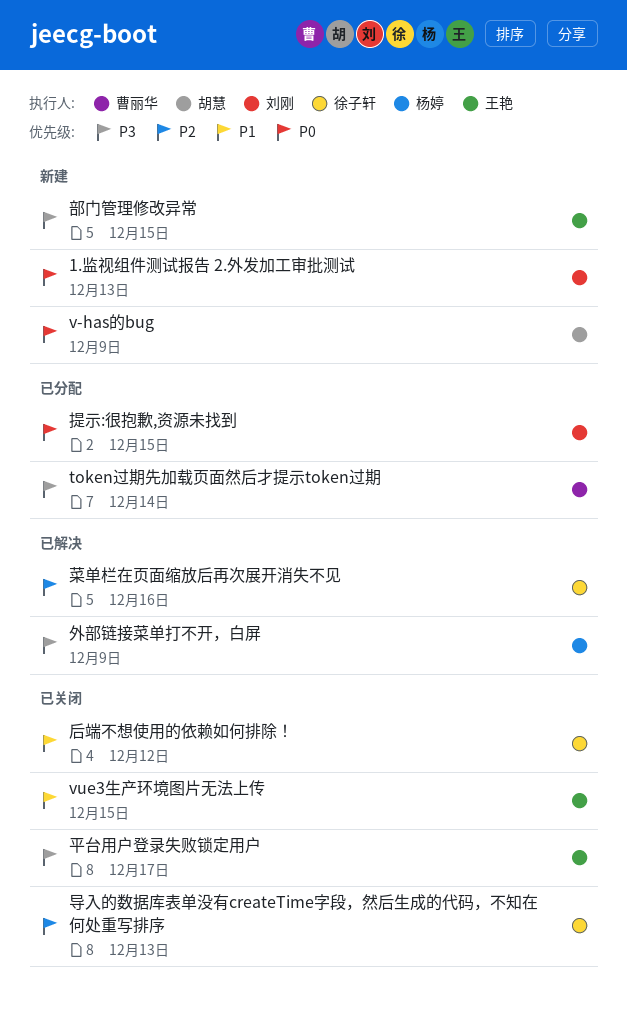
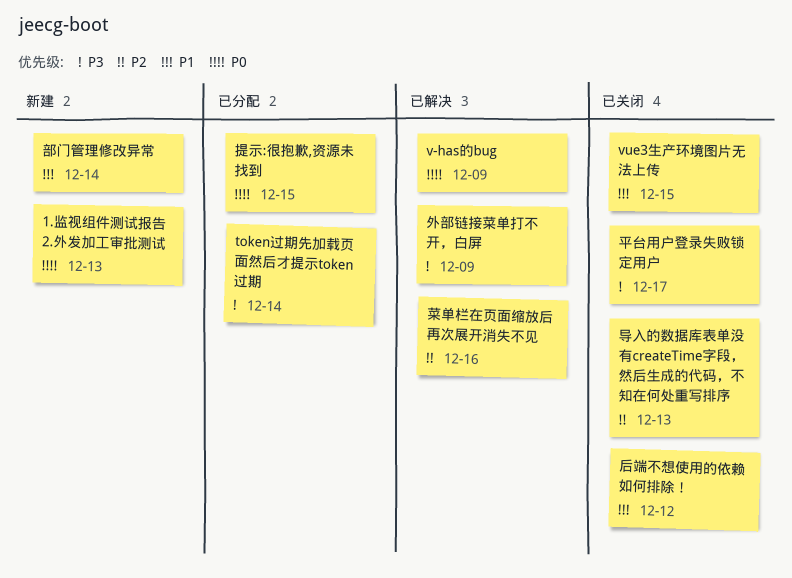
v-has的bug, status: 新建 -> 已解决
部门管理修改异常, priority: P3 -> P1
部门管理修改异常, due: Dec 15 -> Dec 14

